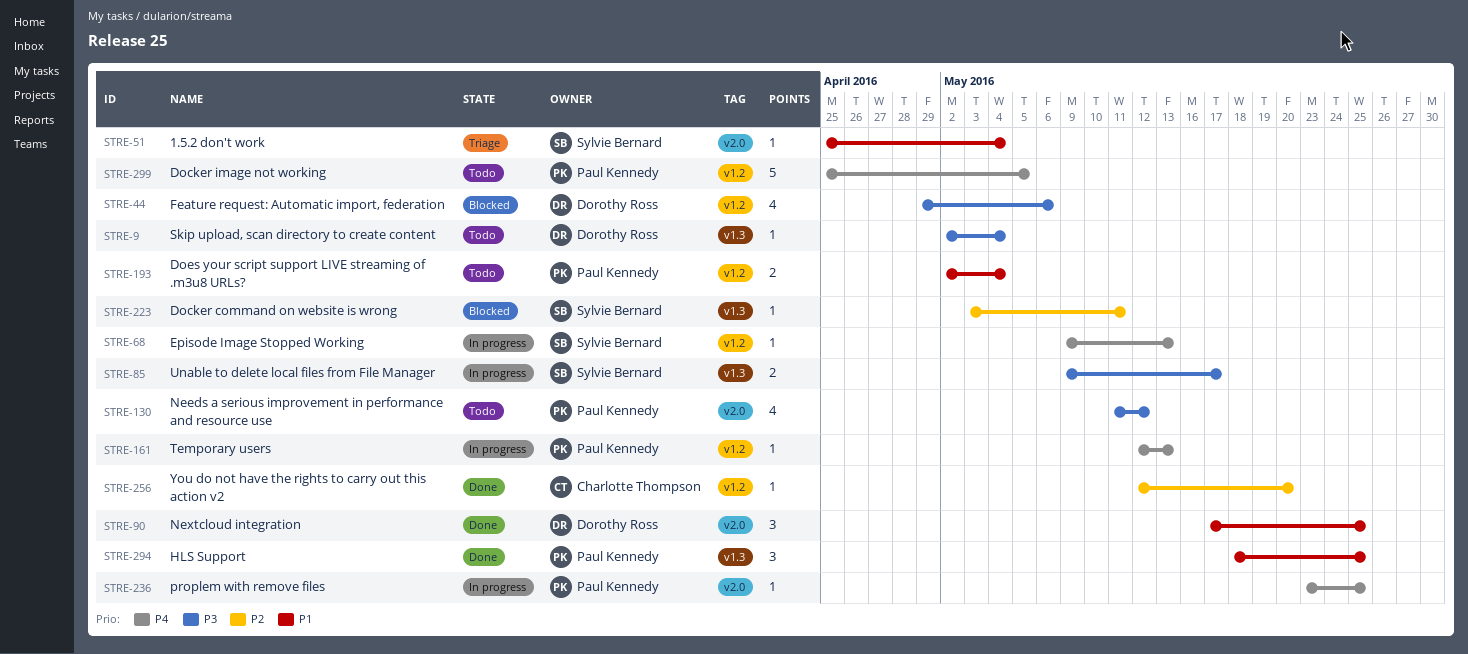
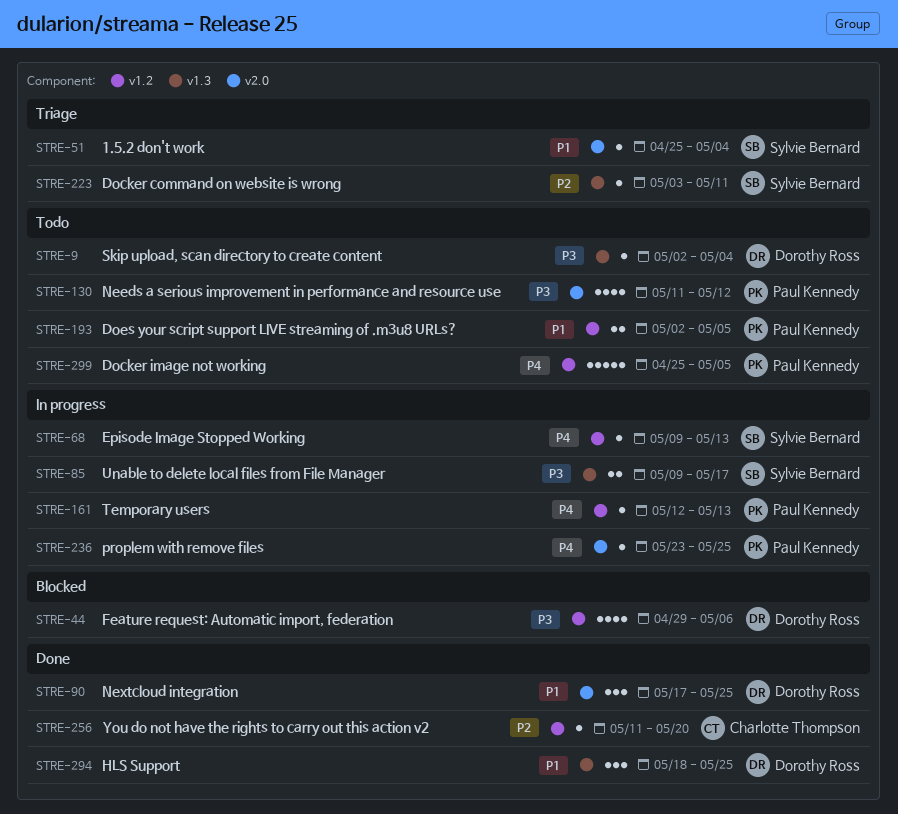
STRE-193, due: May 4 -> May 5
STRE-223, status: Blocked -> Triage
STRE-256, start: May 12 -> May 11
STRE-294, owner: Paul Kennedy -> Dorothy Ross

